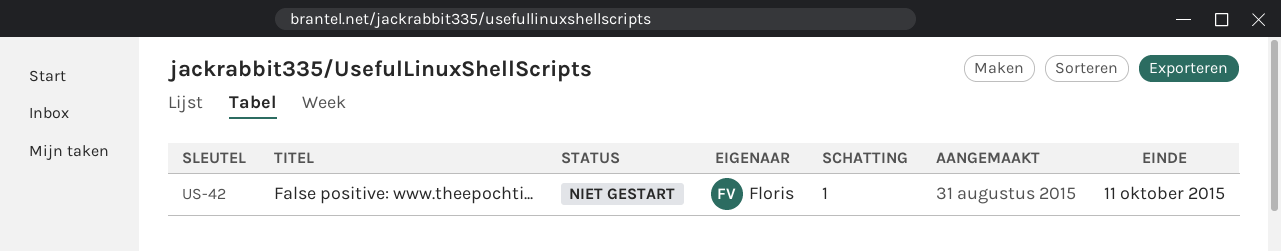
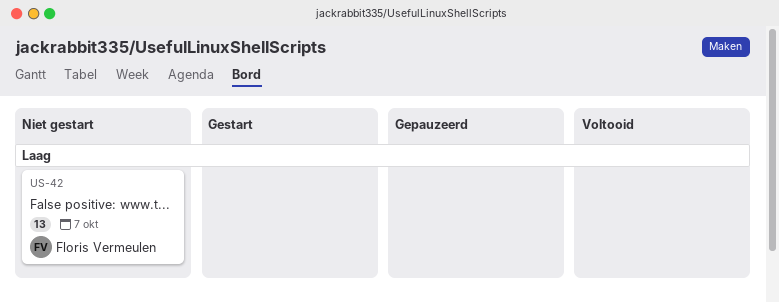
US-42, estimate: 1 -> 13
US-42, due: Oct 11 -> Oct 7

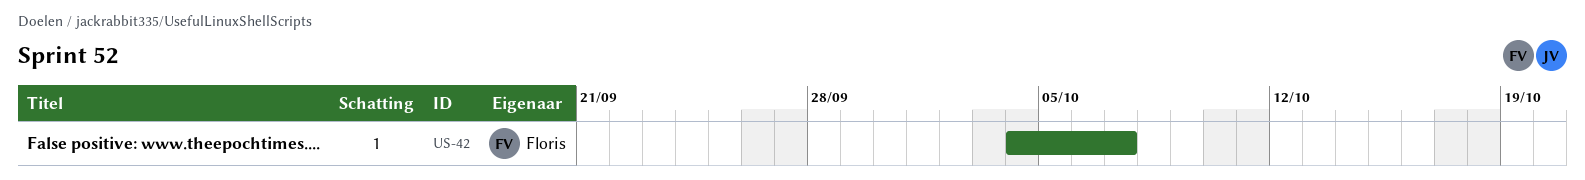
US-42, estimate: 13 -> 1

